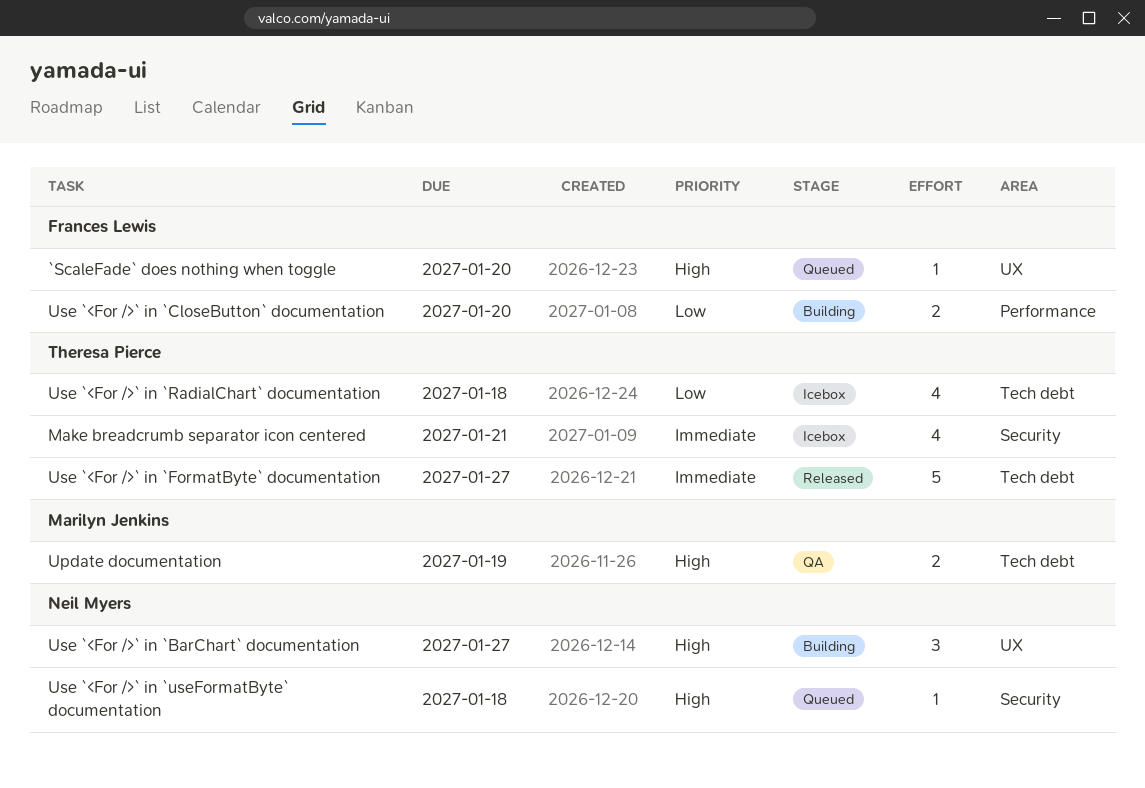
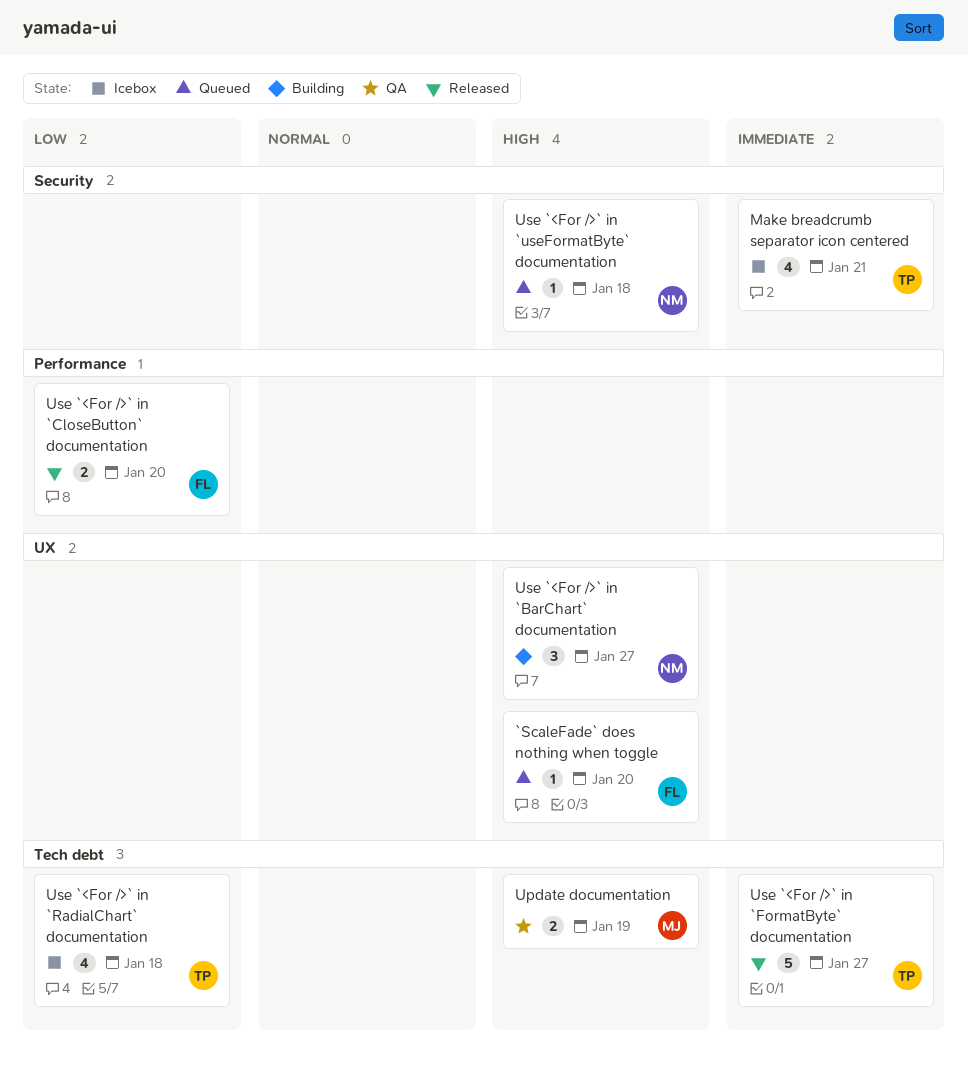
Use `<For />` in `CloseButton` documentation, status: Building -> Released

